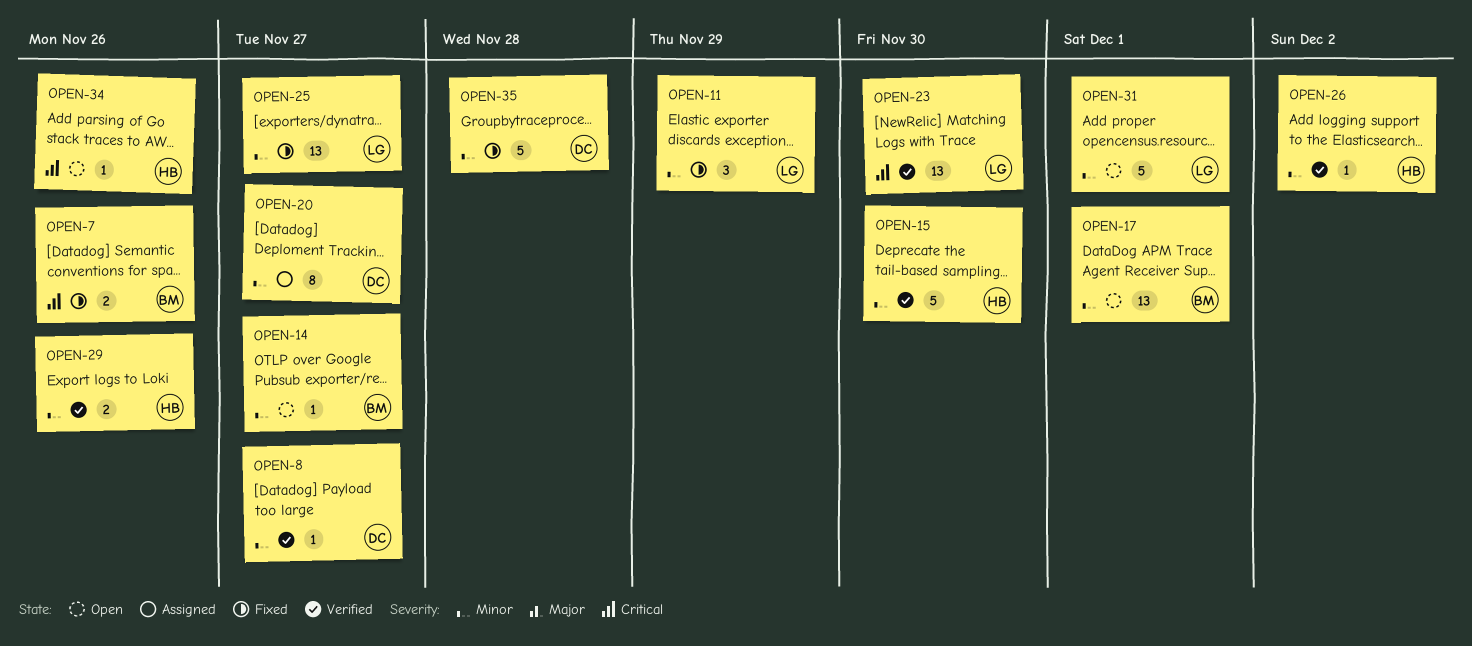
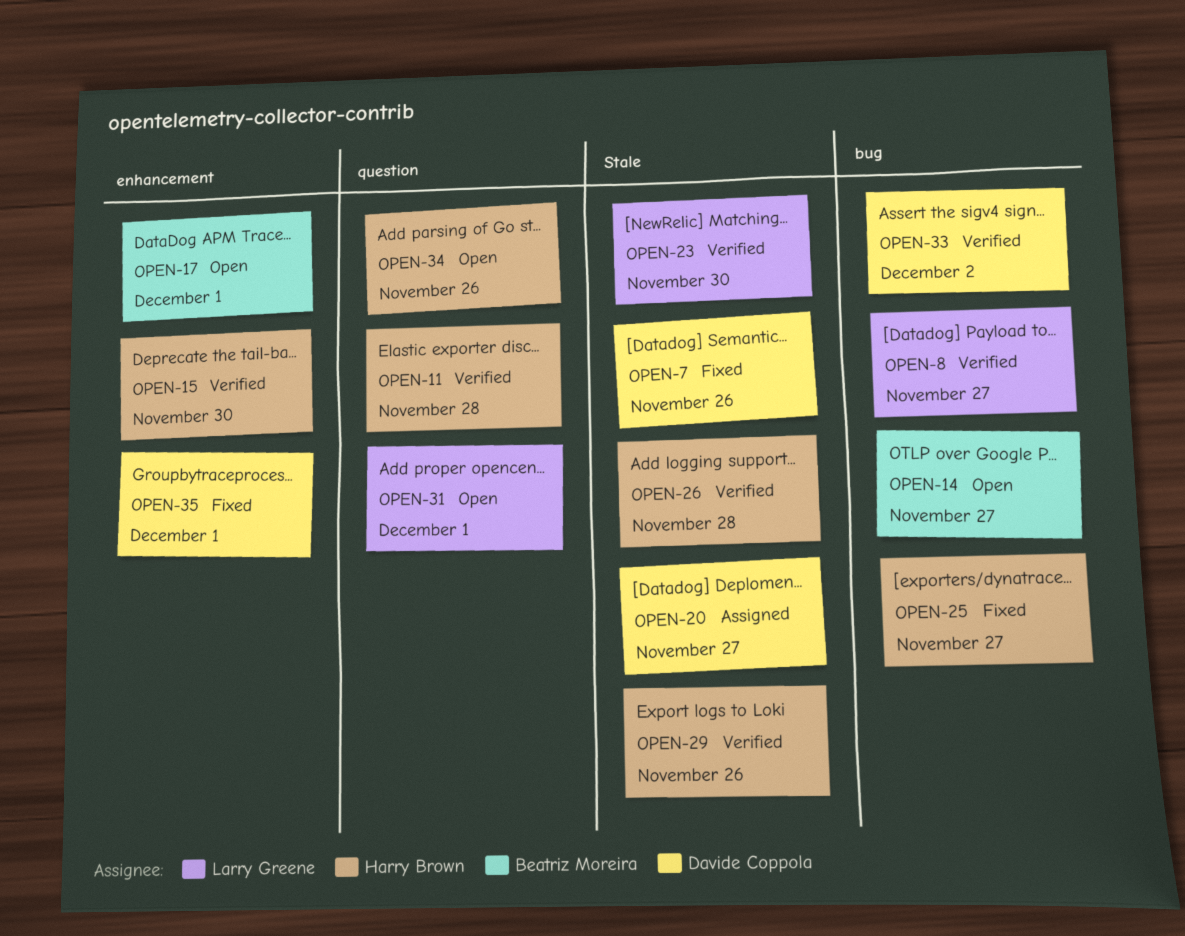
OPEN-7, owner: Beatriz Moreira -> Davide Coppola
OPEN-8, owner: Davide Coppola -> Larry Greene
OPEN-11, status: Fixed -> Verified
OPEN-11, owner: Larry Greene -> Harry Brown
OPEN-11, due: Nov 29 -> Nov 28
OPEN-25, owner: Larry Greene -> Harry Brown
OPEN-26, due: Dec 2 -> Nov 28
OPEN-33: none -> present
OPEN-35, due: Nov 28 -> Dec 1

